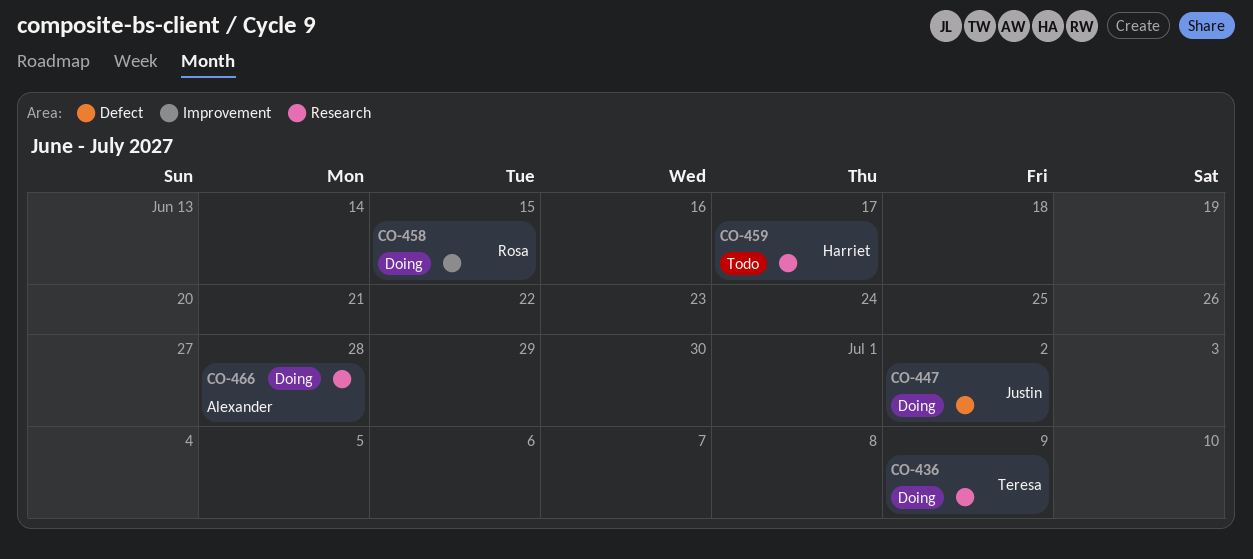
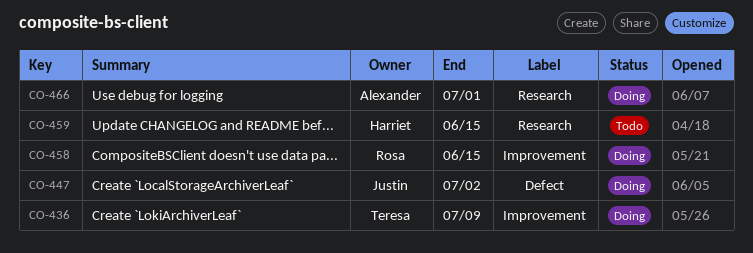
CO-436, label: Research -> Improvement
CO-459, due: Jun 17 -> Jun 15
CO-466, due: Jun 28 -> Jul 1

